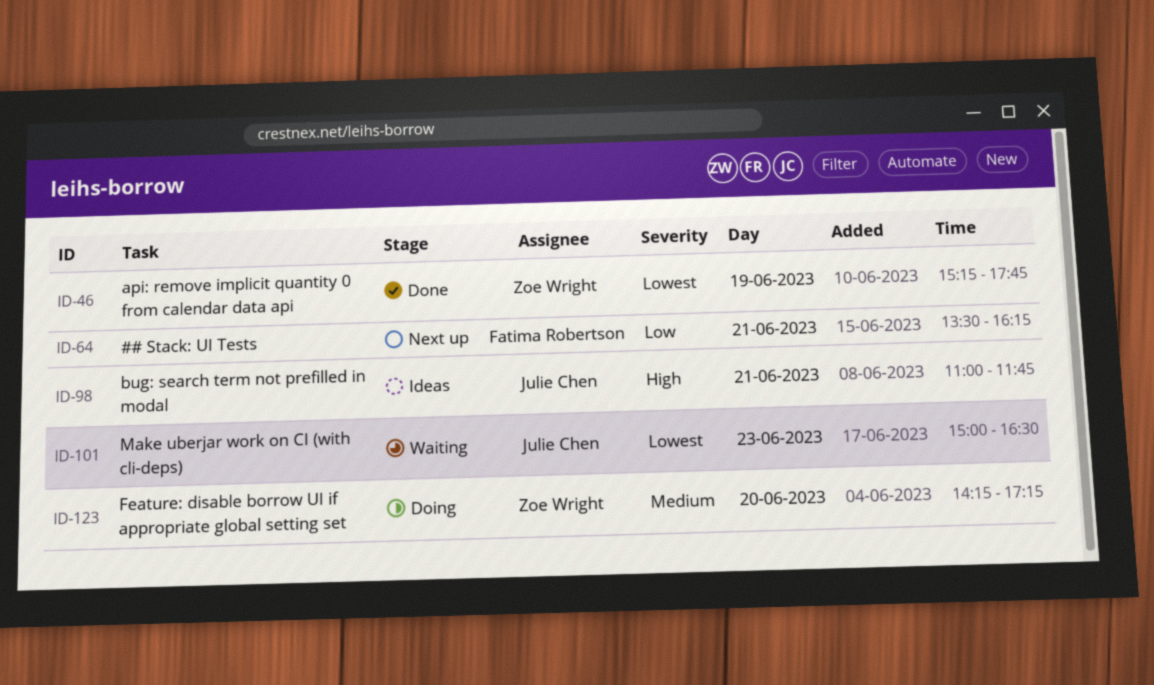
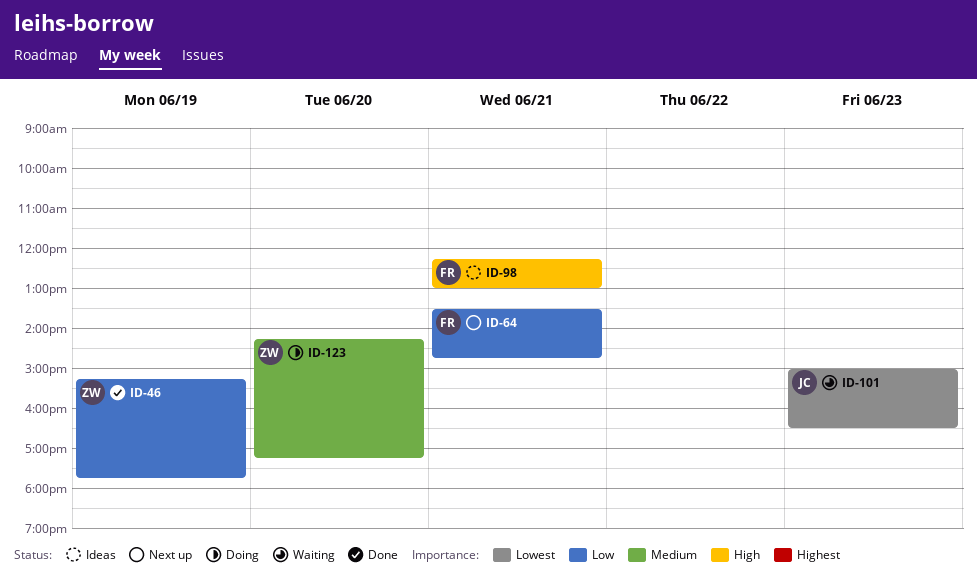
ID-46, priority: Lowest -> Low
ID-64, ends: 16:15 -> 14:45
ID-98, owner: Julie Chen -> Fatima Robertson
ID-98, begins: 11:00 -> 12:15
ID-98, ends: 11:45 -> 13:00

